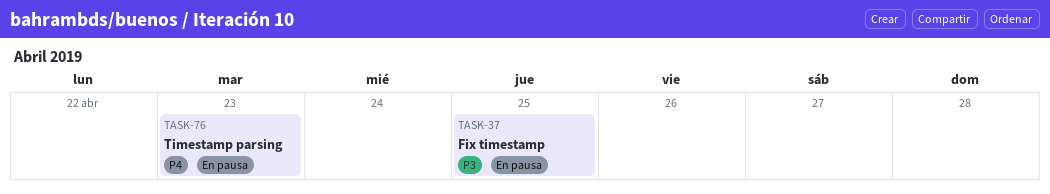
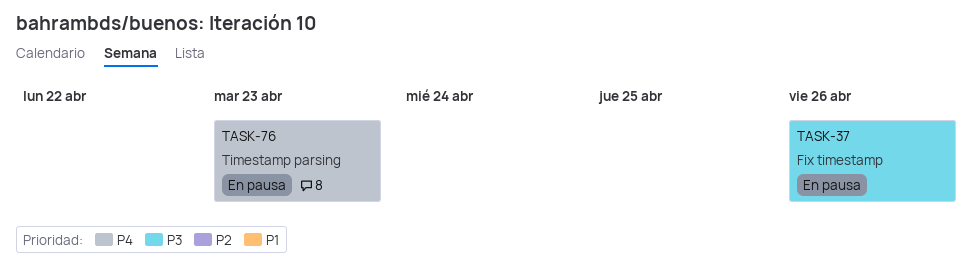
TASK-37, due: Apr 25 -> Apr 26

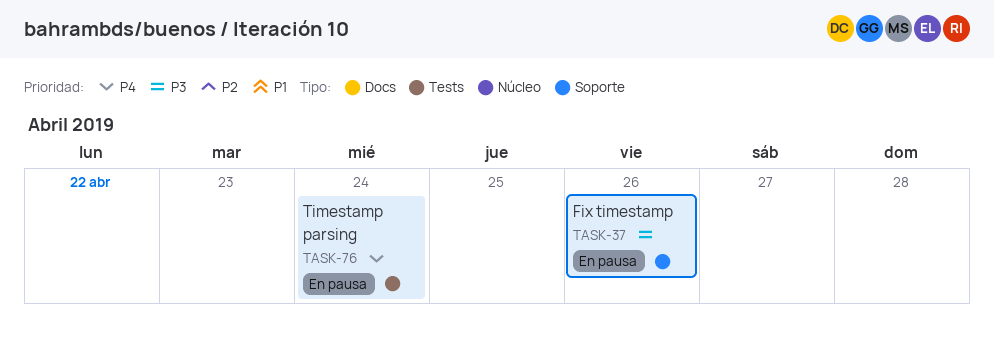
TASK-76, due: Apr 23 -> Apr 24

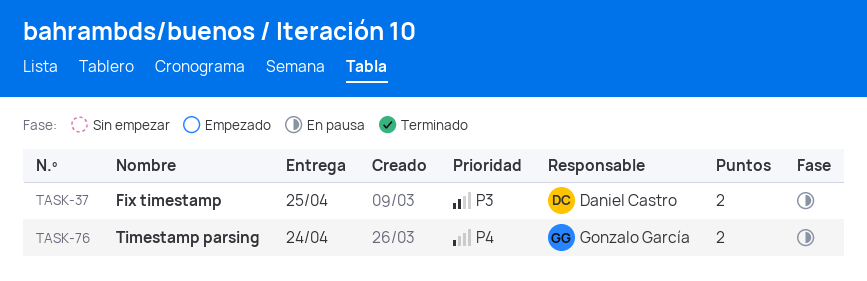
TASK-37, due: Apr 26 -> Apr 25

